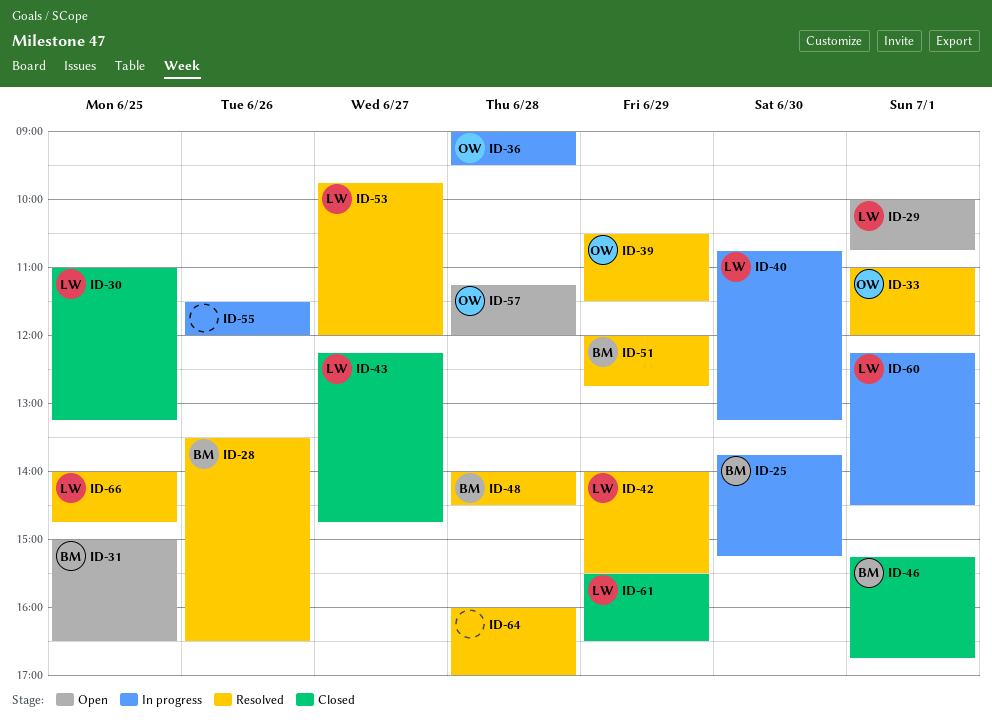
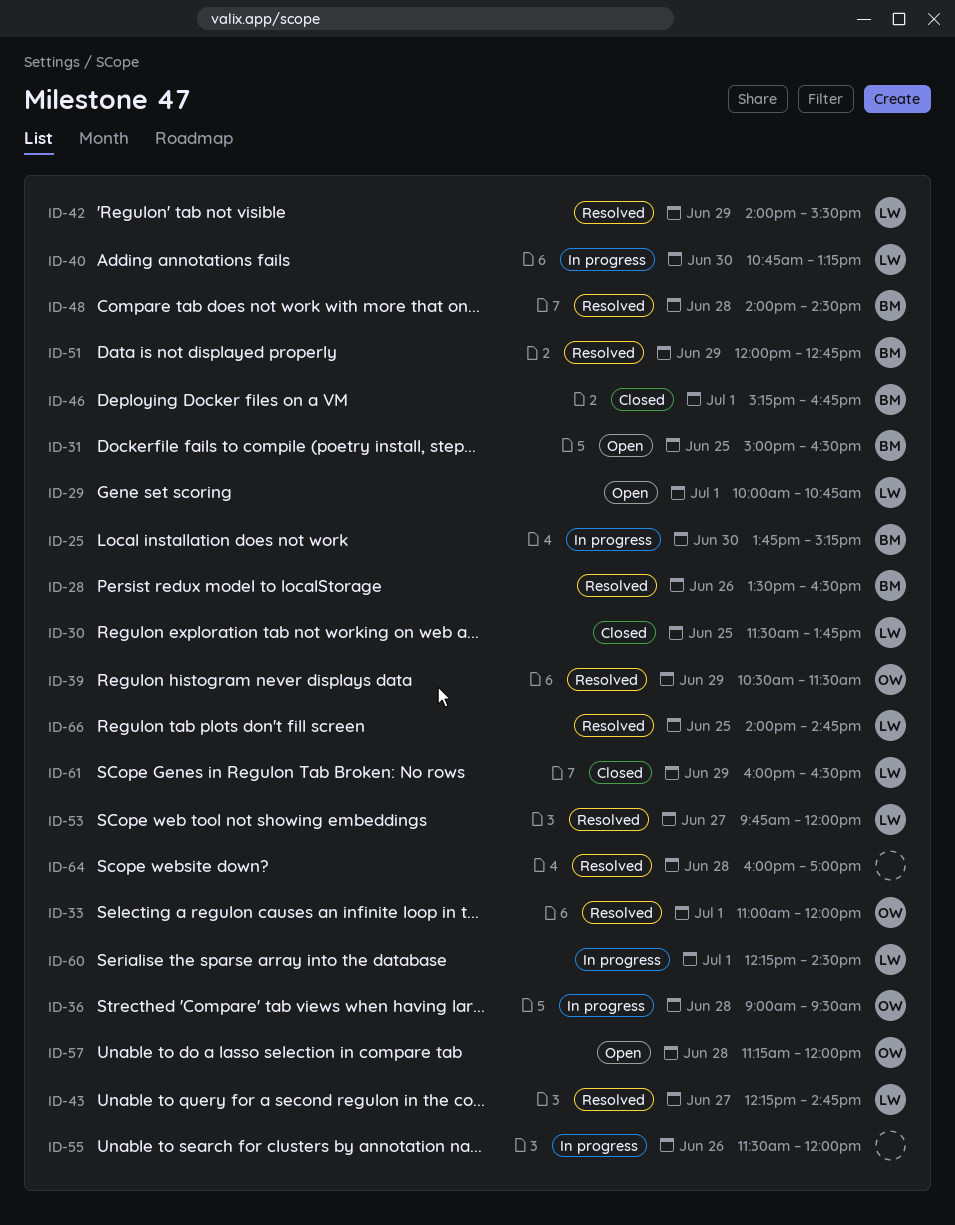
ID-30, begins: 11:00 -> 11:30
ID-30, ends: 13:15 -> 13:45
ID-43, status: Closed -> Resolved
ID-61, begins: 15:30 -> 16:00

